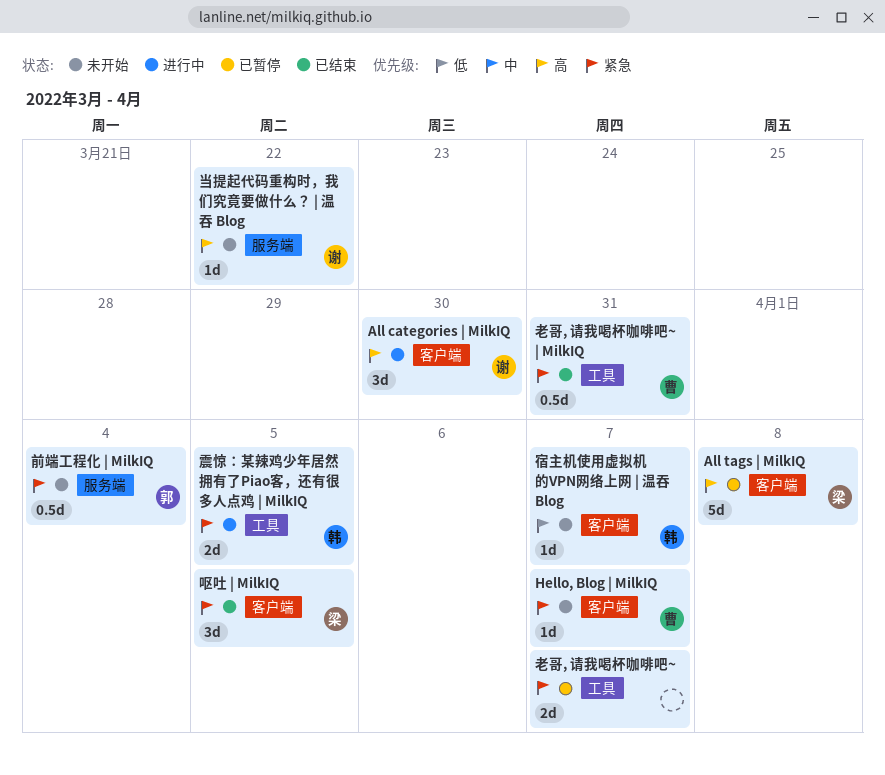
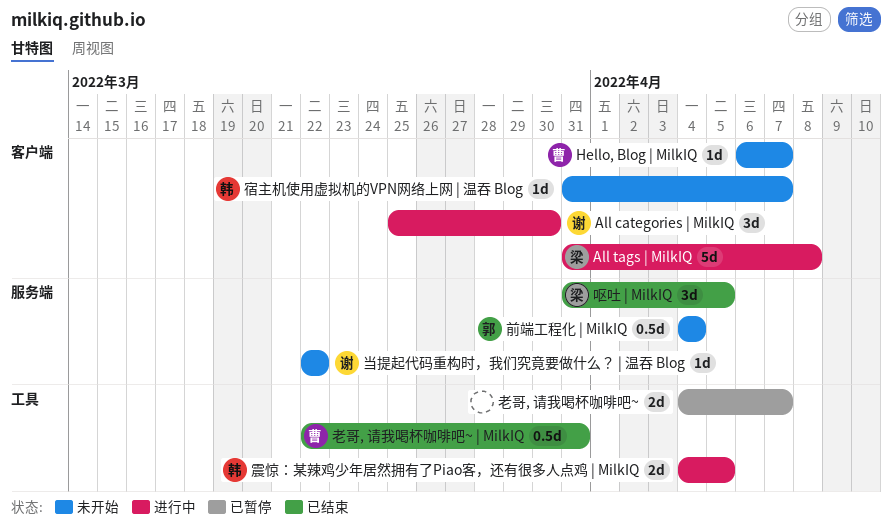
All tags | MilkIQ, status: 已暂停 -> 进行中
呕吐 | MilkIQ, label: 客户端 -> 服务端

